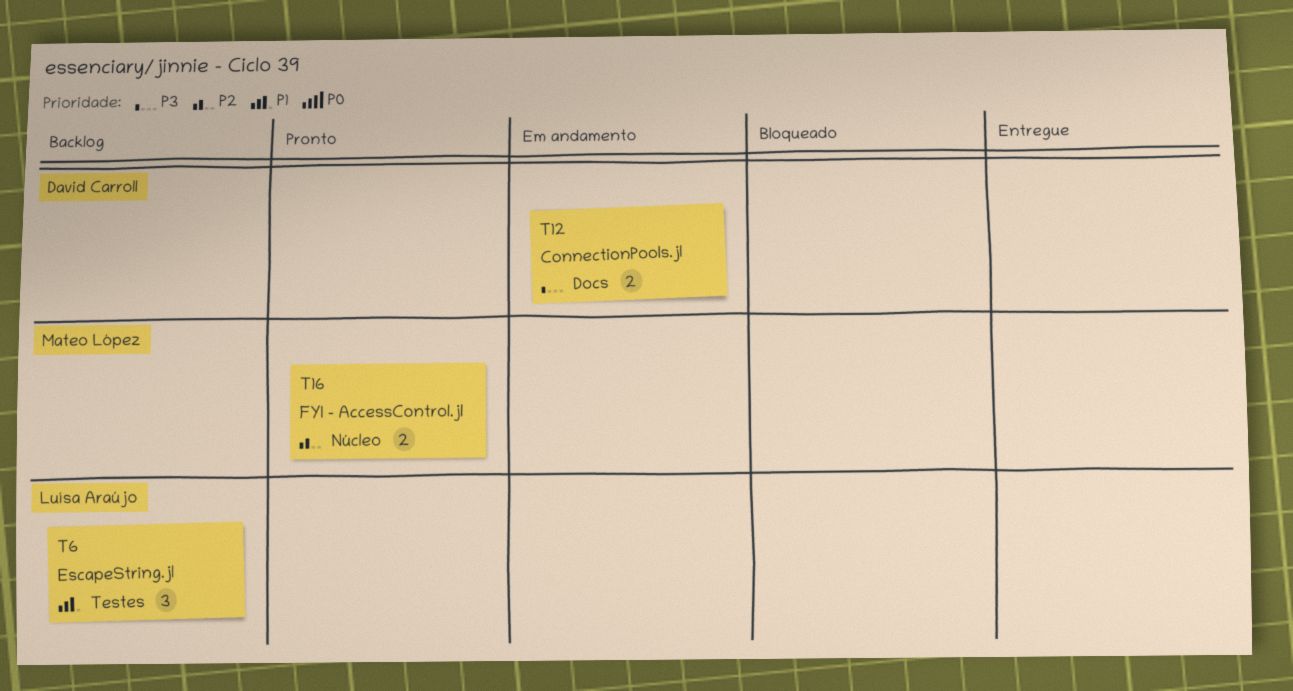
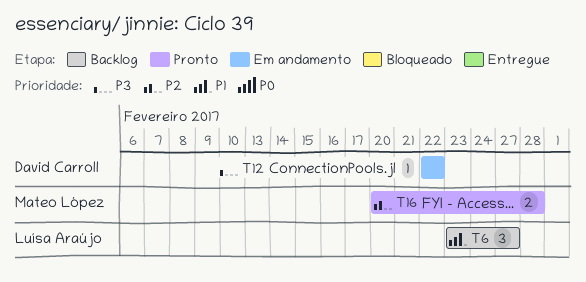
T12, estimate: 2 -> 1

